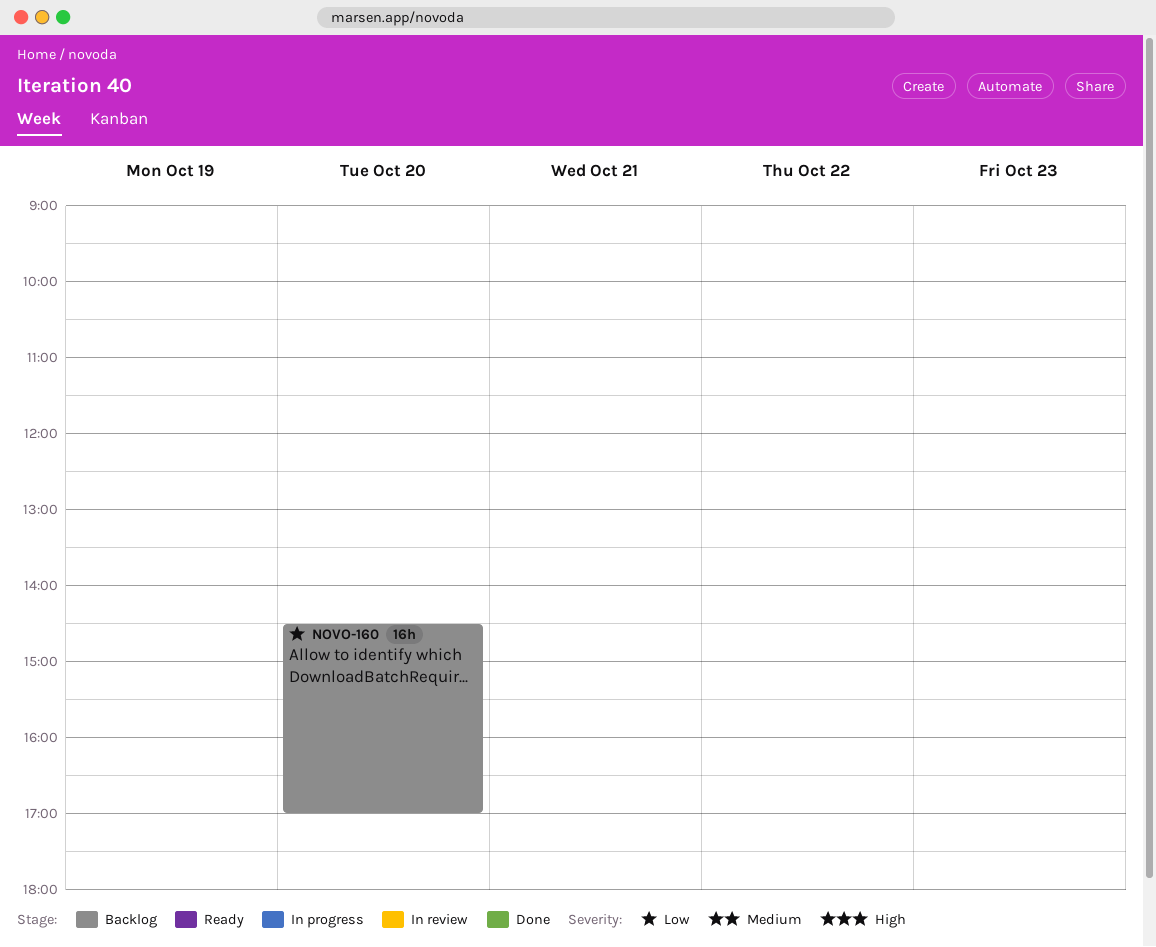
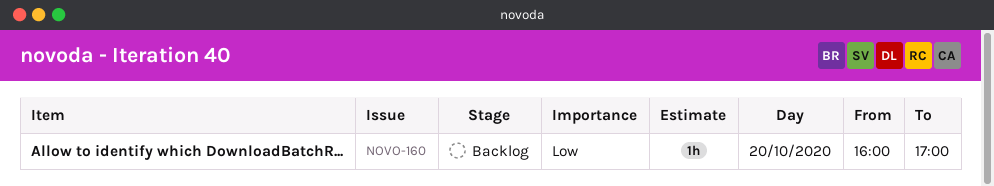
NOVO-160, estimate: 16h -> 1h
NOVO-160, begins: 14:30 -> 16:00

